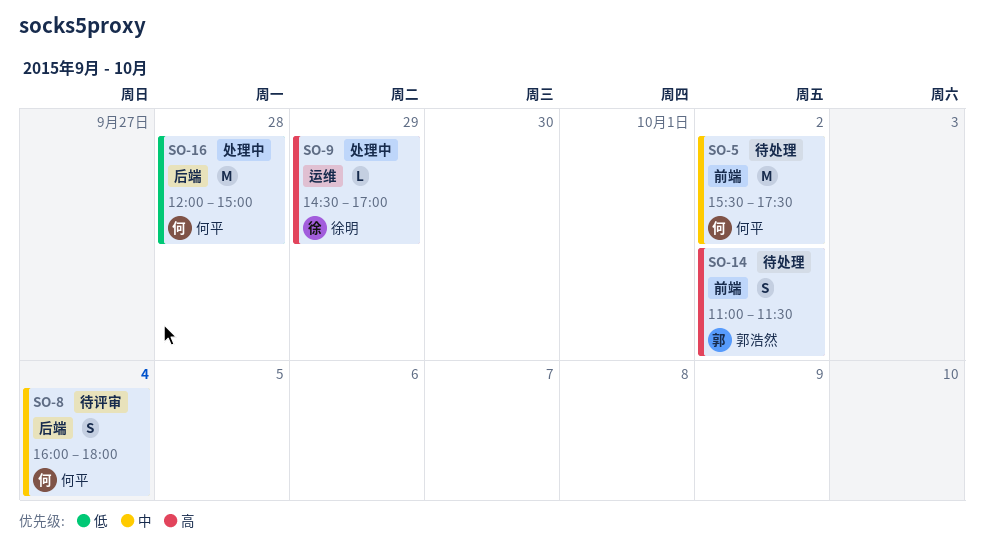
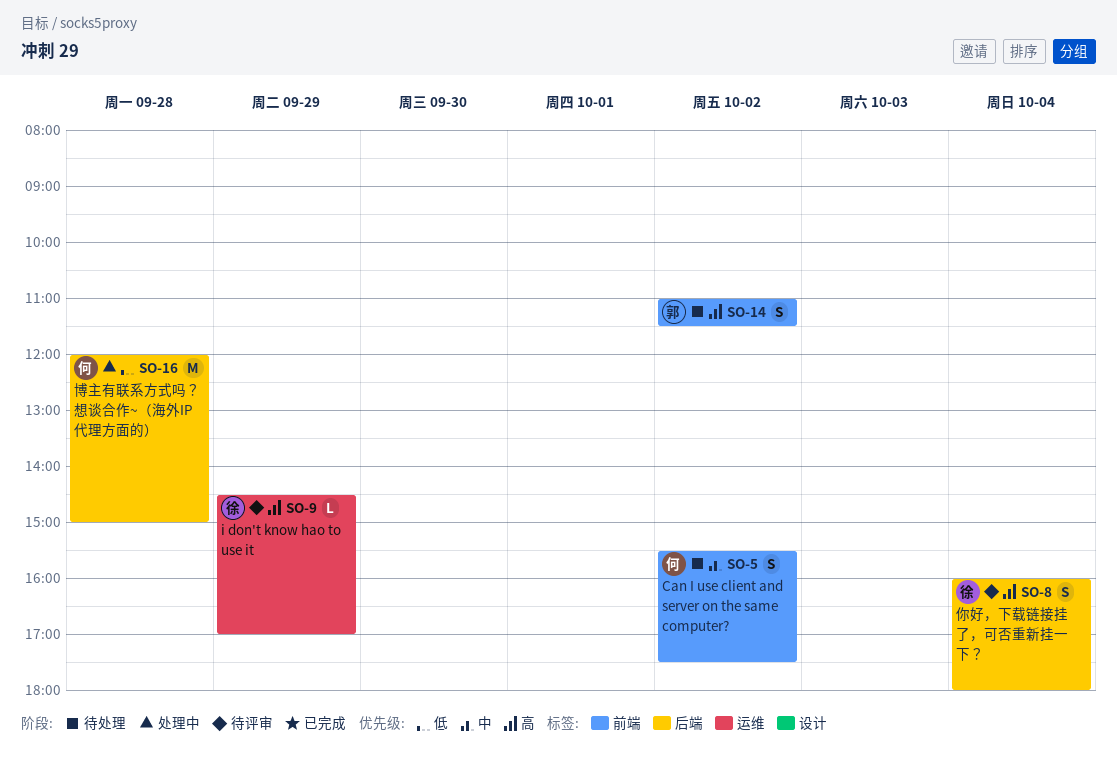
SO-5, estimate: M -> S
SO-8, owner: 何平 -> 徐明
SO-8, priority: 中 -> 高
SO-9, status: 处理中 -> 待评审

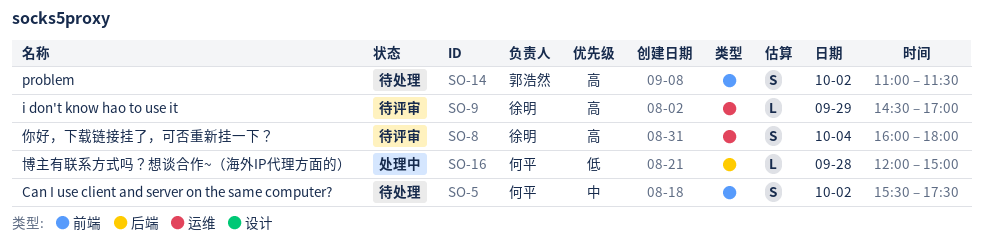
SO-8, label: 后端 -> 运维
SO-16, estimate: M -> L

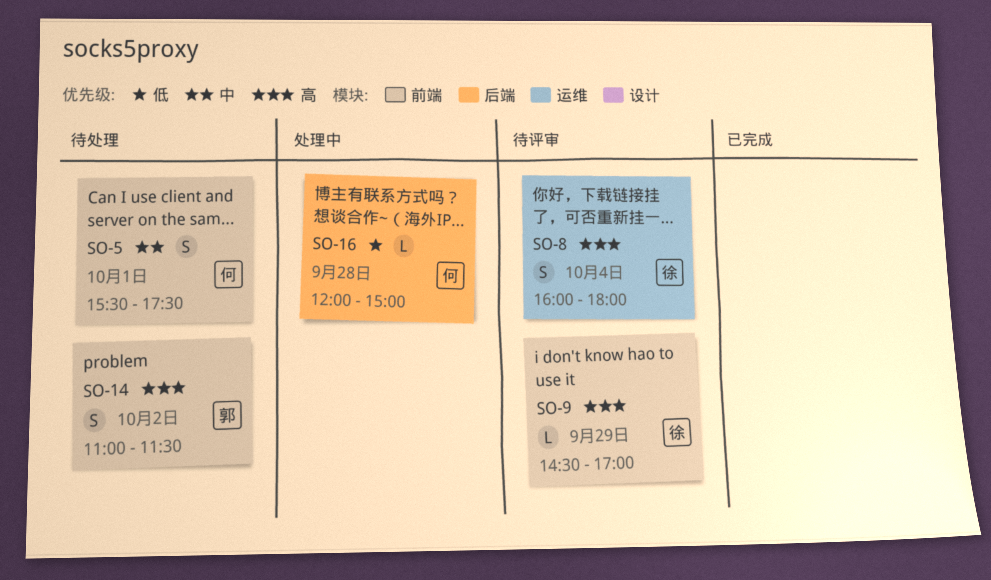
SO-5, day: Oct 2 -> Oct 1
SO-9, label: 运维 -> 前端

